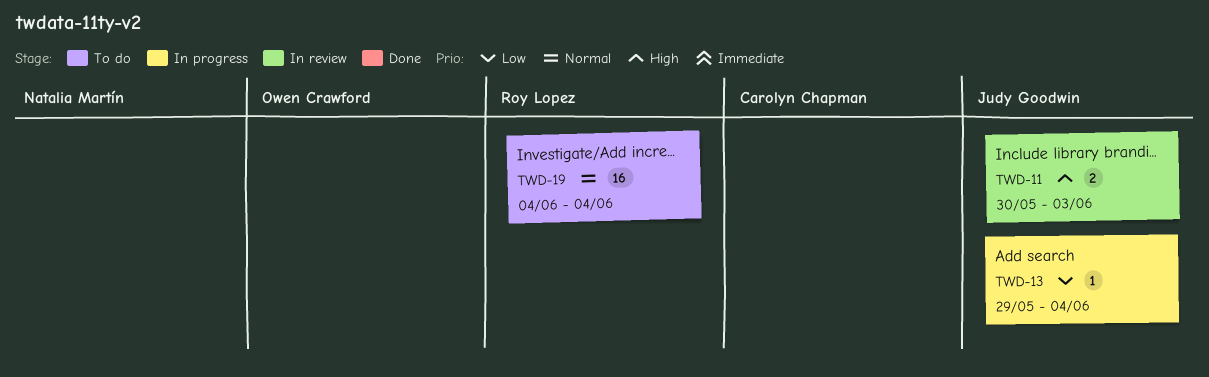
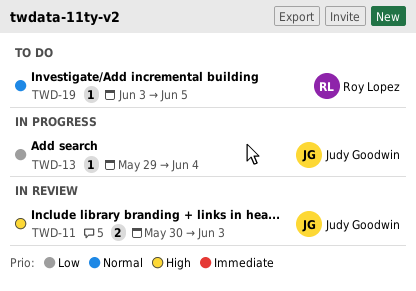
TWD-19, estimate: 16 -> 1
TWD-19, start: Jun 4 -> Jun 3
TWD-19, due: Jun 4 -> Jun 5

